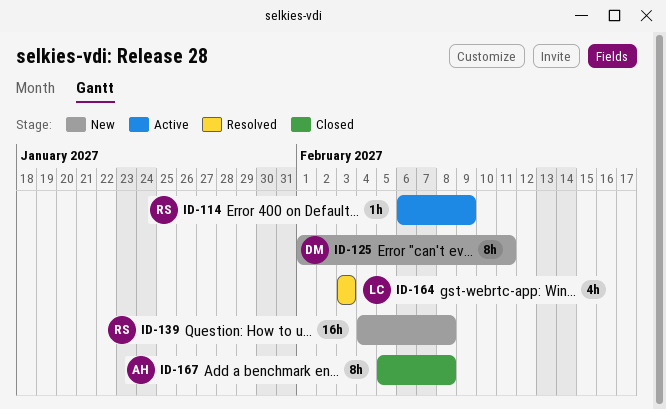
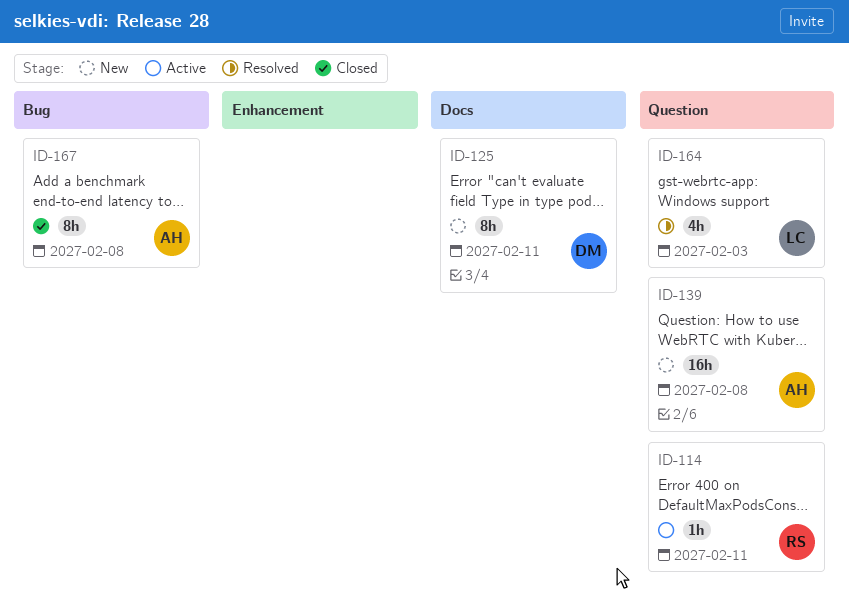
ID-114, due: Feb 9 -> Feb 11
ID-139, owner: RS -> AH

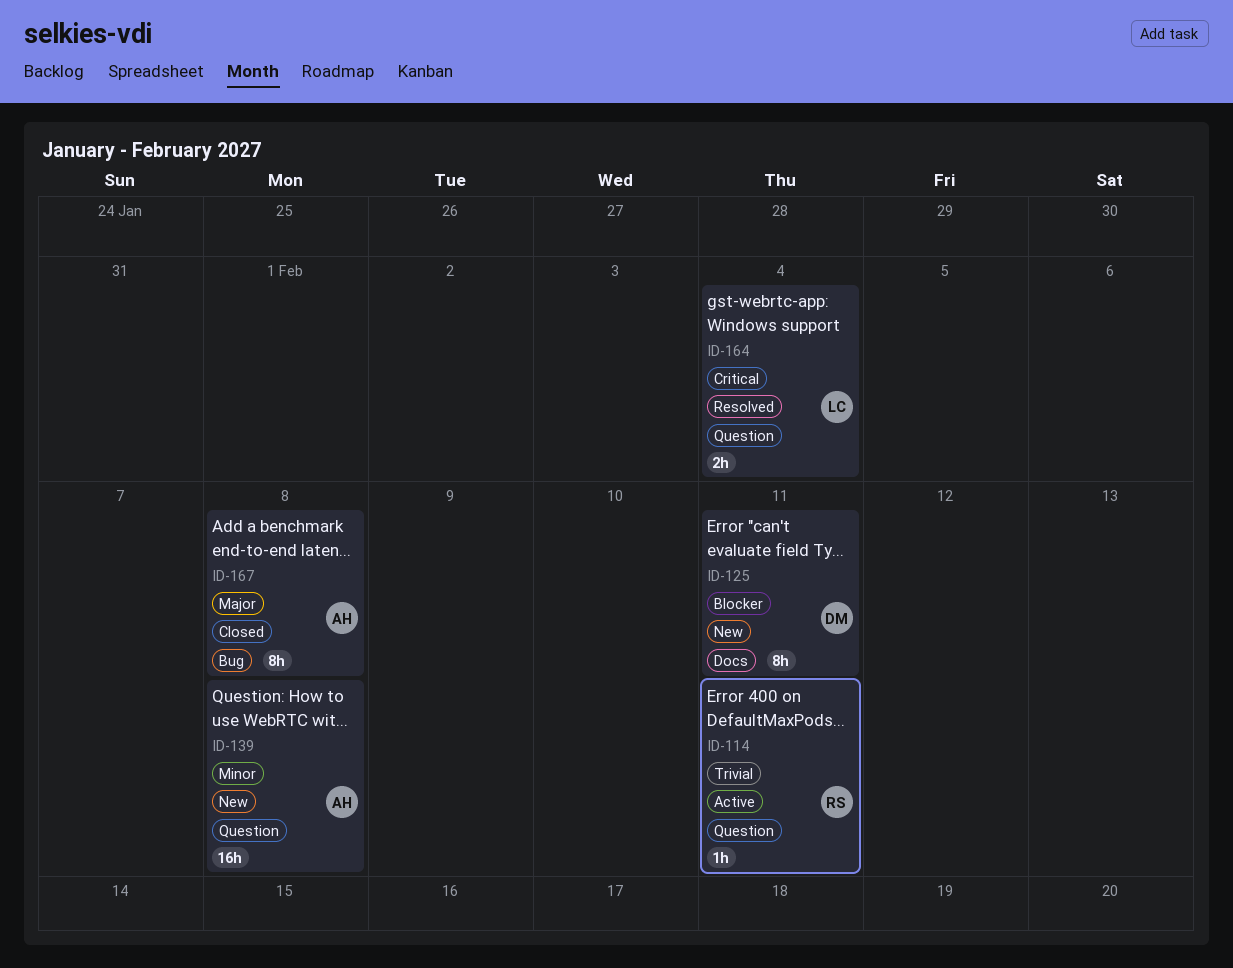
ID-164, estimate: 4h -> 2h
ID-164, due: Feb 3 -> Feb 4

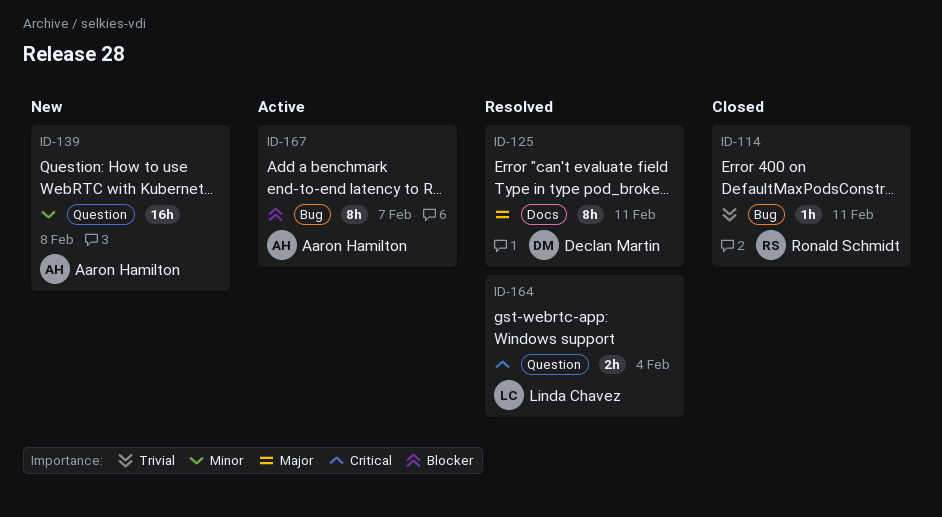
ID-114, status: Active -> Closed
ID-114, label: Question -> Bug
ID-125, status: New -> Resolved
ID-125, priority: Blocker -> Major
ID-167, status: Closed -> Active
ID-167, priority: Major -> Blocker
ID-167, due: Feb 8 -> Feb 7

